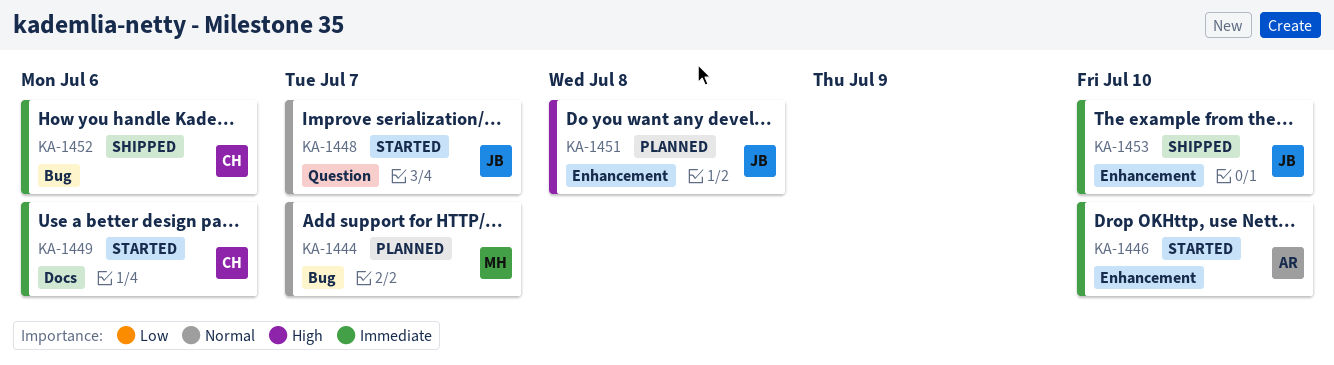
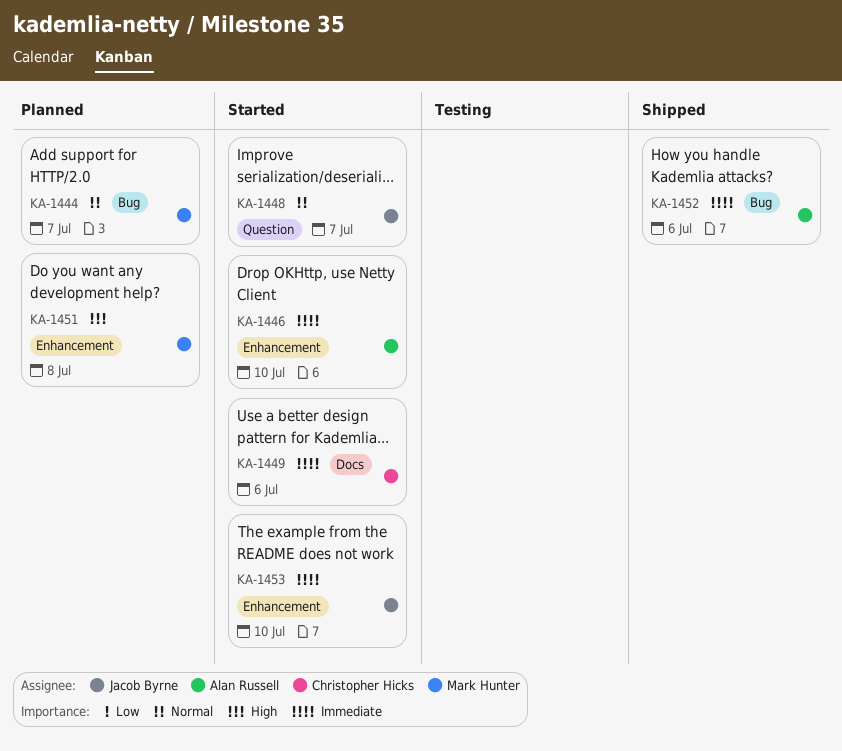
KA-1451, owner: Jacob Byrne -> Mark Hunter
KA-1452, owner: Christopher Hicks -> Alan Russell
KA-1453, status: Shipped -> Started

